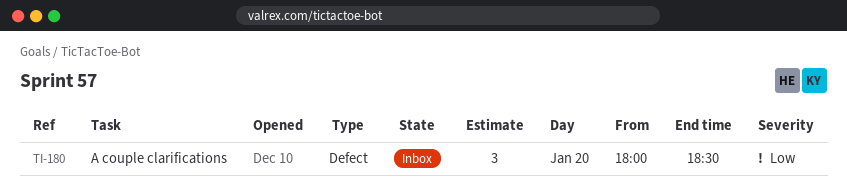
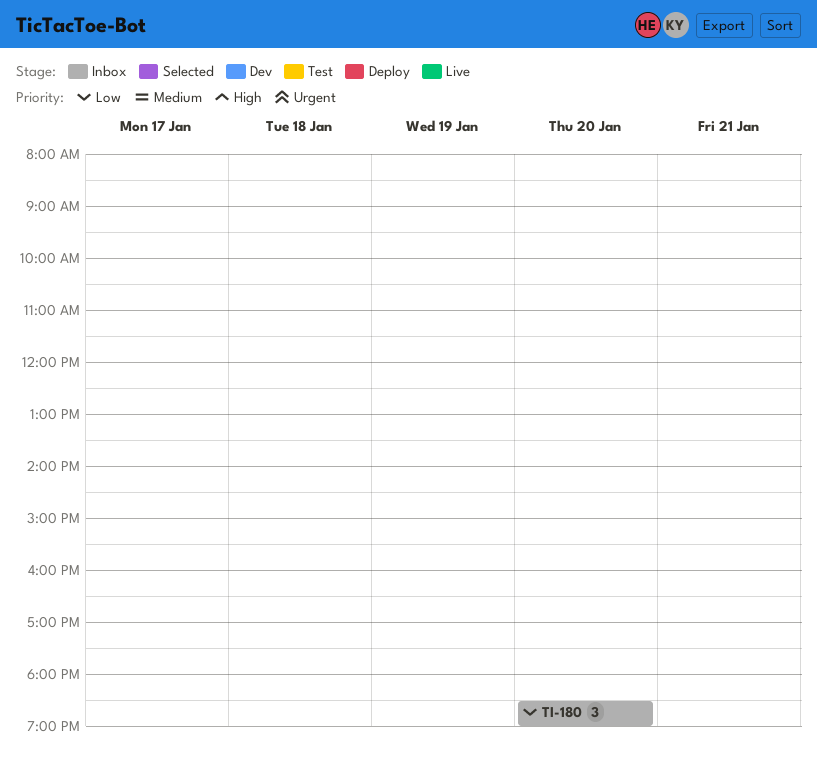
TI-180, begins: 18:00 -> 18:30
TI-180, ends: 18:30 -> 19:00

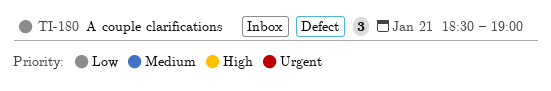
TI-180, day: Jan 20 -> Jan 21

